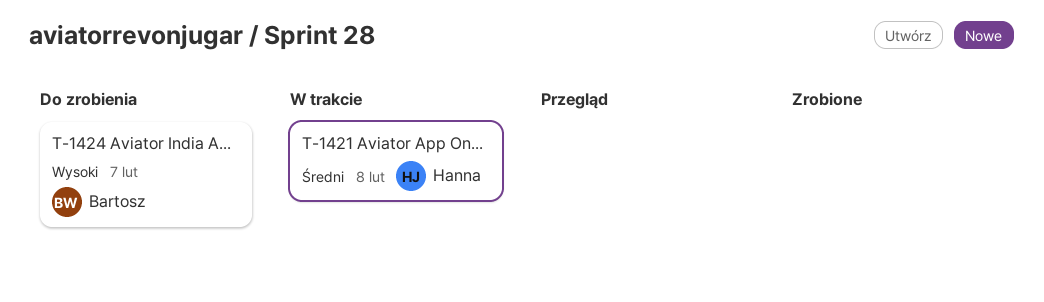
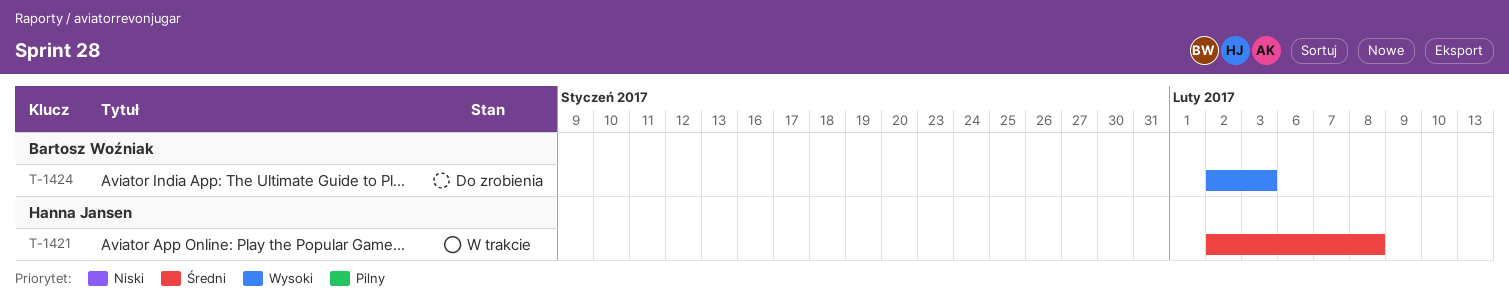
T-1424, due: Feb 7 -> Feb 3

